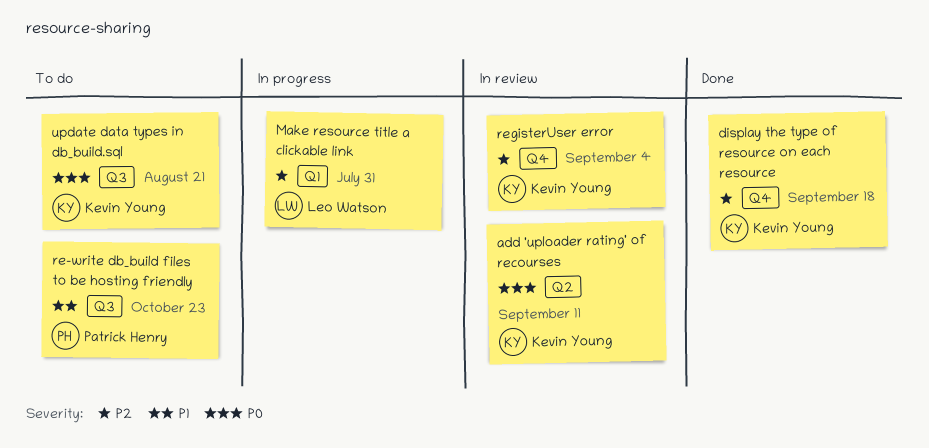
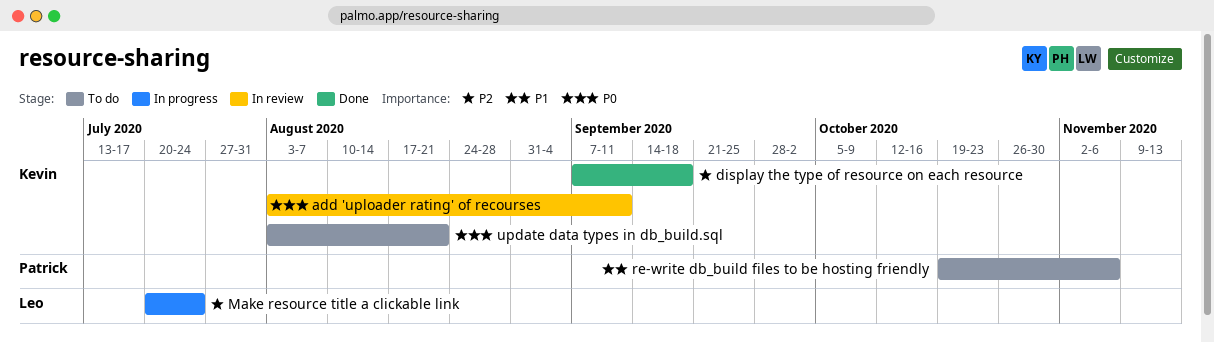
Make resource title a clickable link, due: Jul 31 -> Jul 24
re-write db_build files to be hosting friendly, due: Oct 23 -> Nov 6
registerUser error: present -> none

